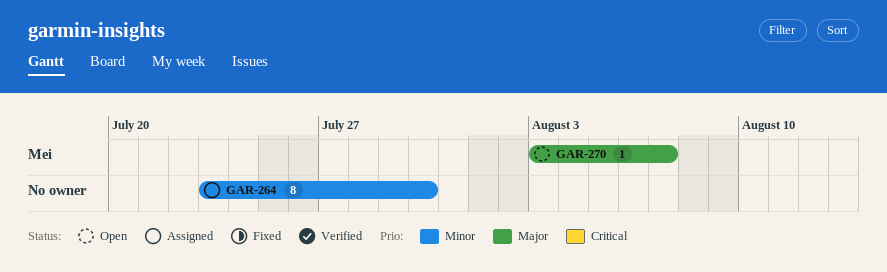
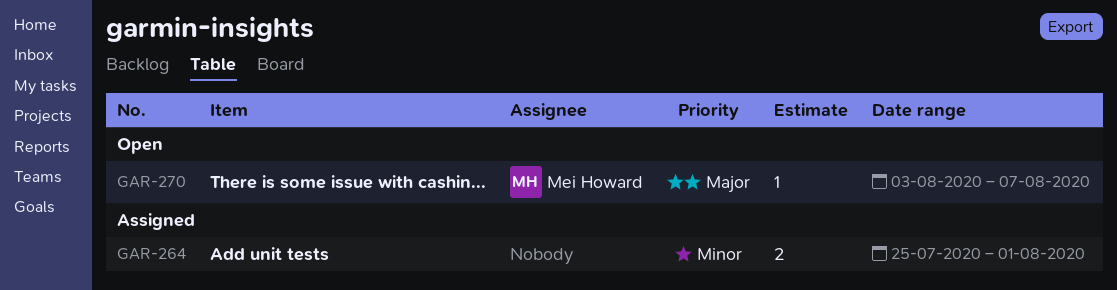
GAR-264, estimate: 8 -> 2
GAR-264, start: Jul 23 -> Jul 25
GAR-264, due: Jul 30 -> Aug 1

